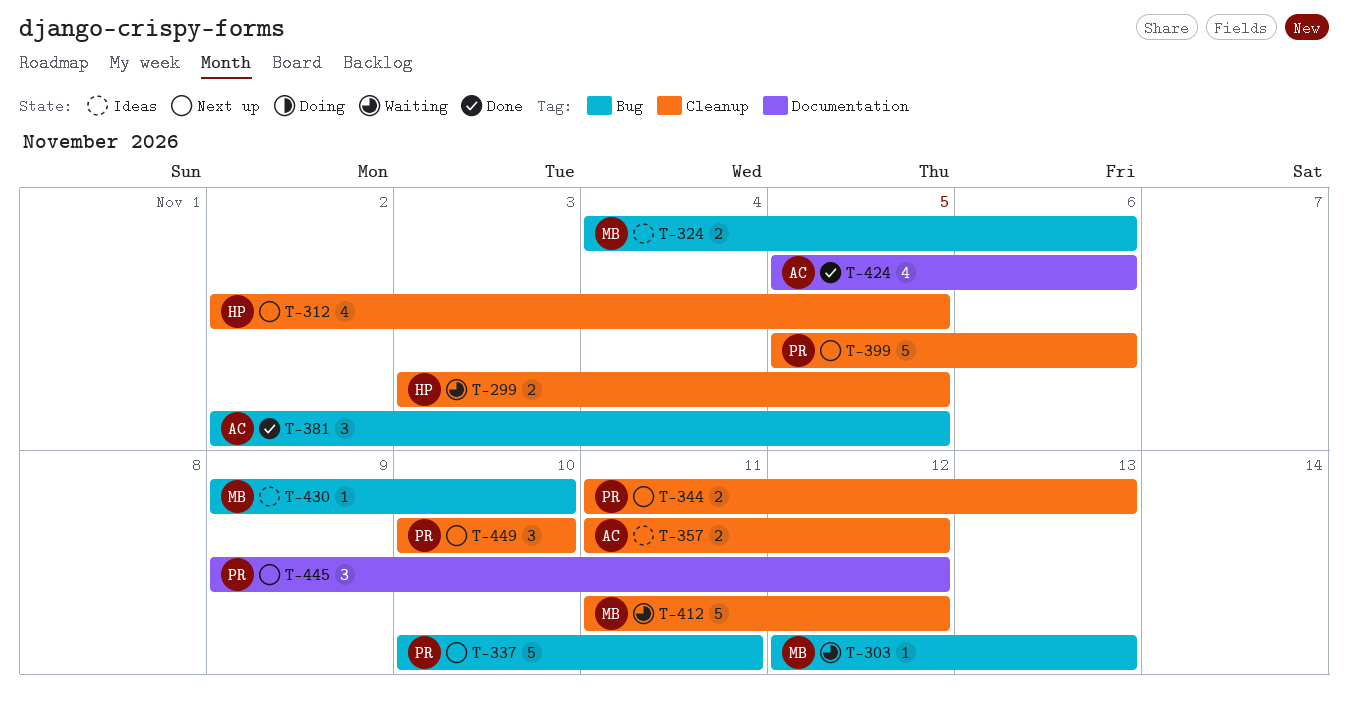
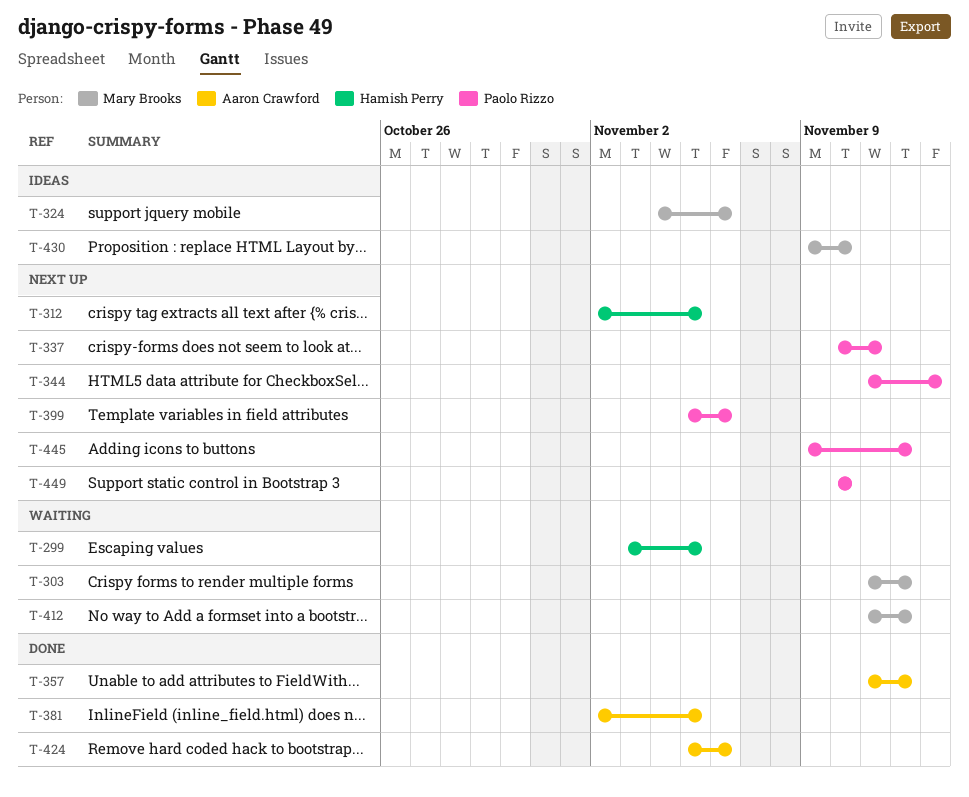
T-303, start: Nov 12 -> Nov 11
T-303, due: Nov 13 -> Nov 12
T-357, status: Ideas -> Done

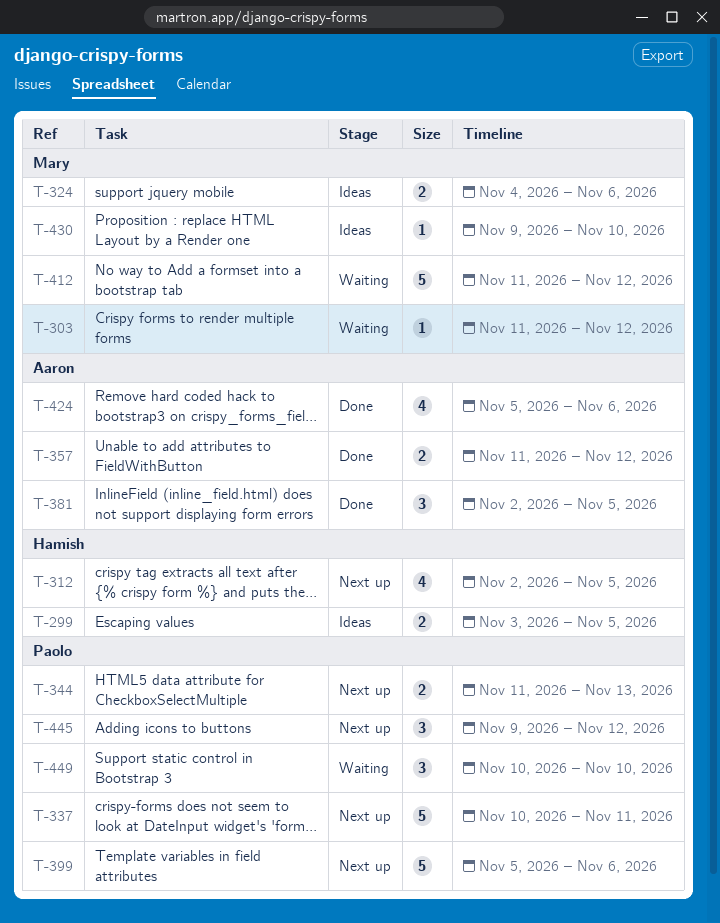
T-299, status: Waiting -> Ideas
T-449, status: Next up -> Waiting

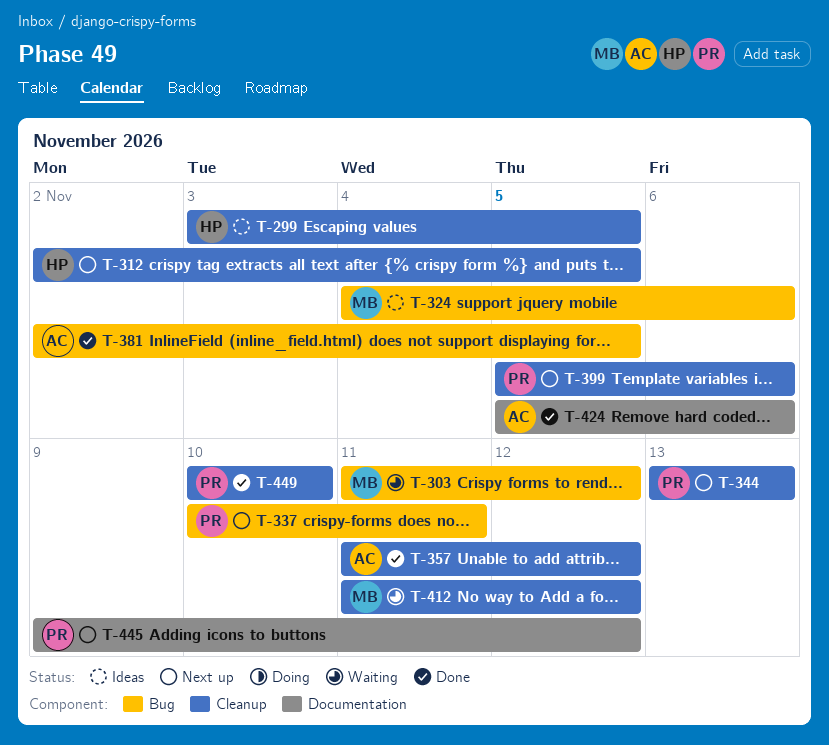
T-344, start: Nov 11 -> Nov 13
T-430: present -> none
T-449, status: Waiting -> Done

